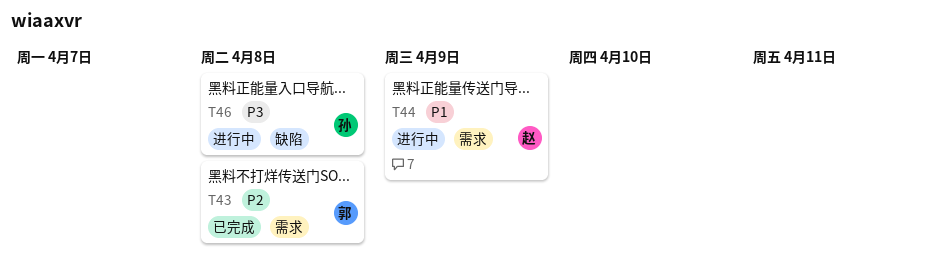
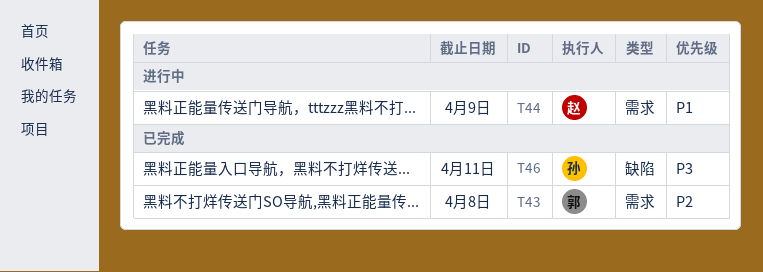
T46, status: 进行中 -> 已完成
T46, due: Apr 8 -> Apr 11

